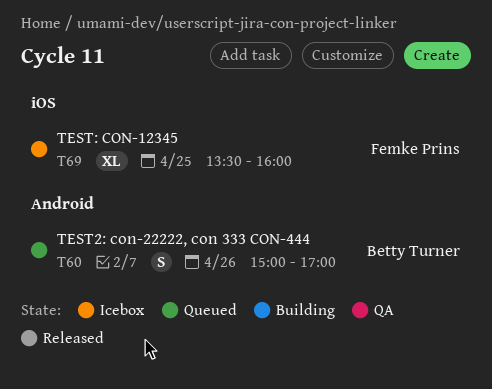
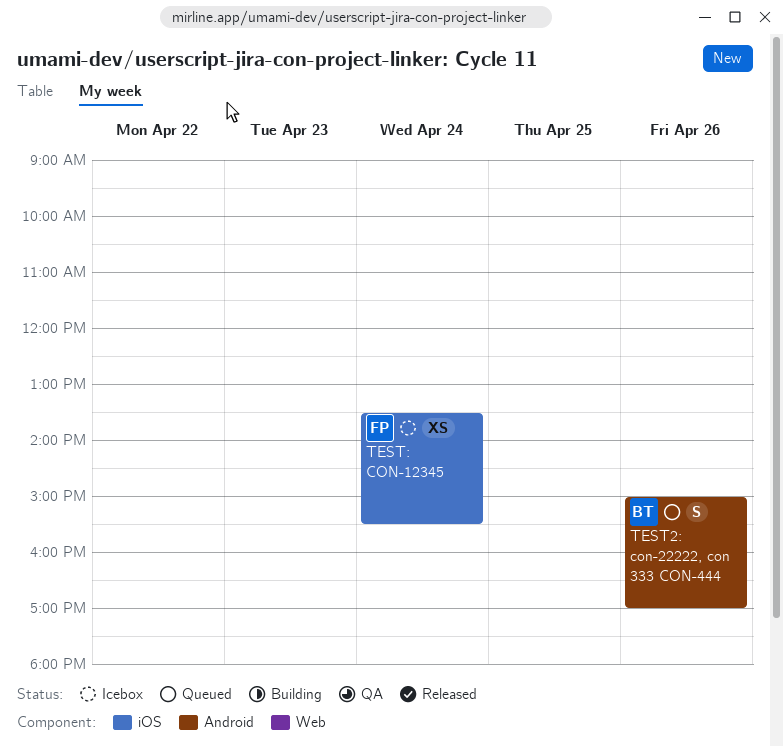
TEST: CON-12345, estimate: XL -> XS
TEST: CON-12345, day: Apr 25 -> Apr 24
TEST: CON-12345, ends: 16:00 -> 15:30

